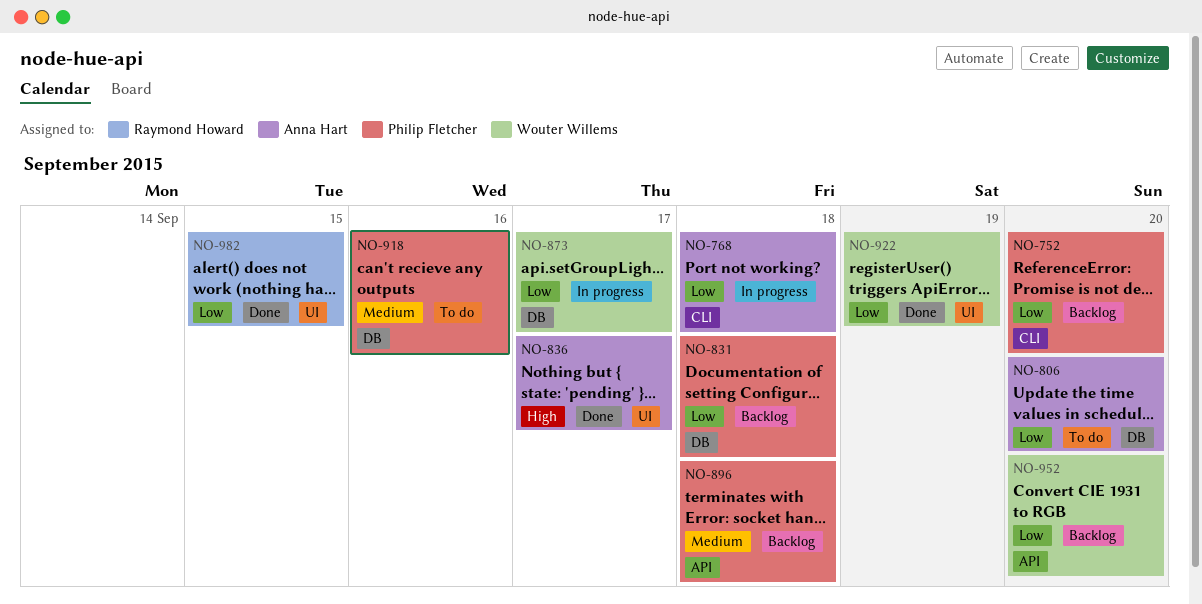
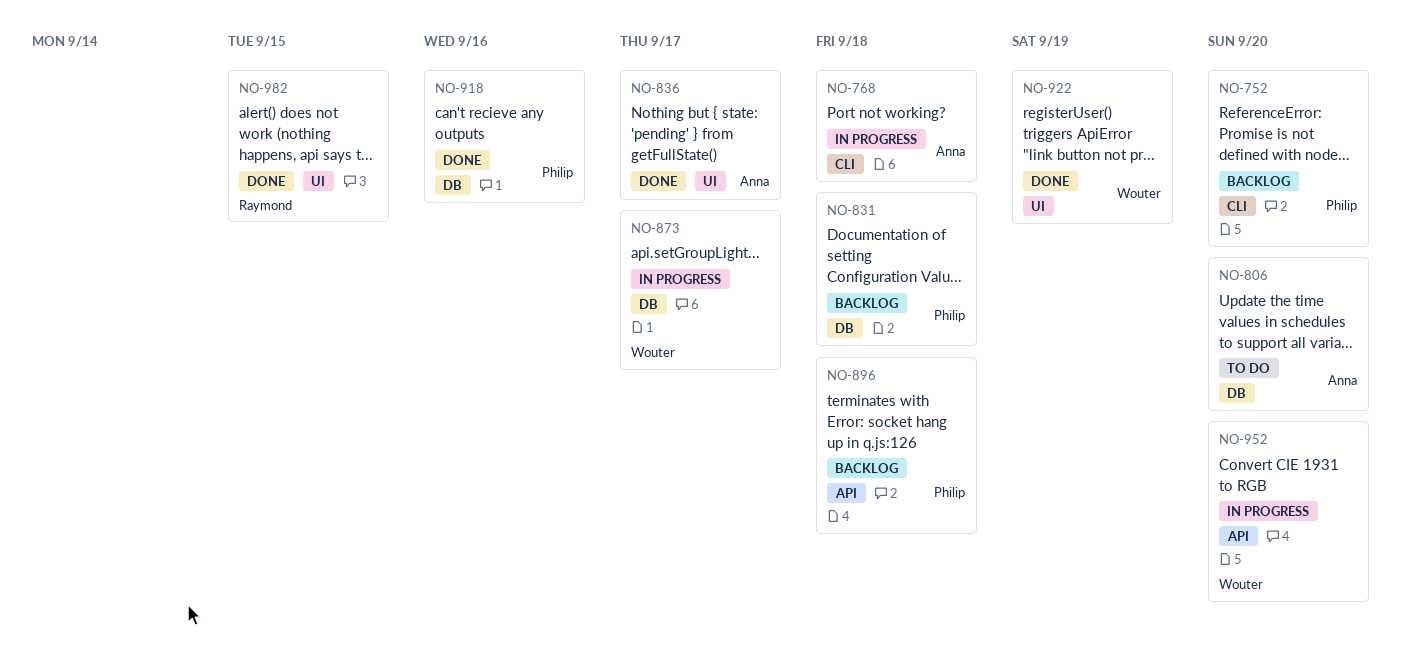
NO-918, status: To do -> Done
NO-952, status: Backlog -> In progress

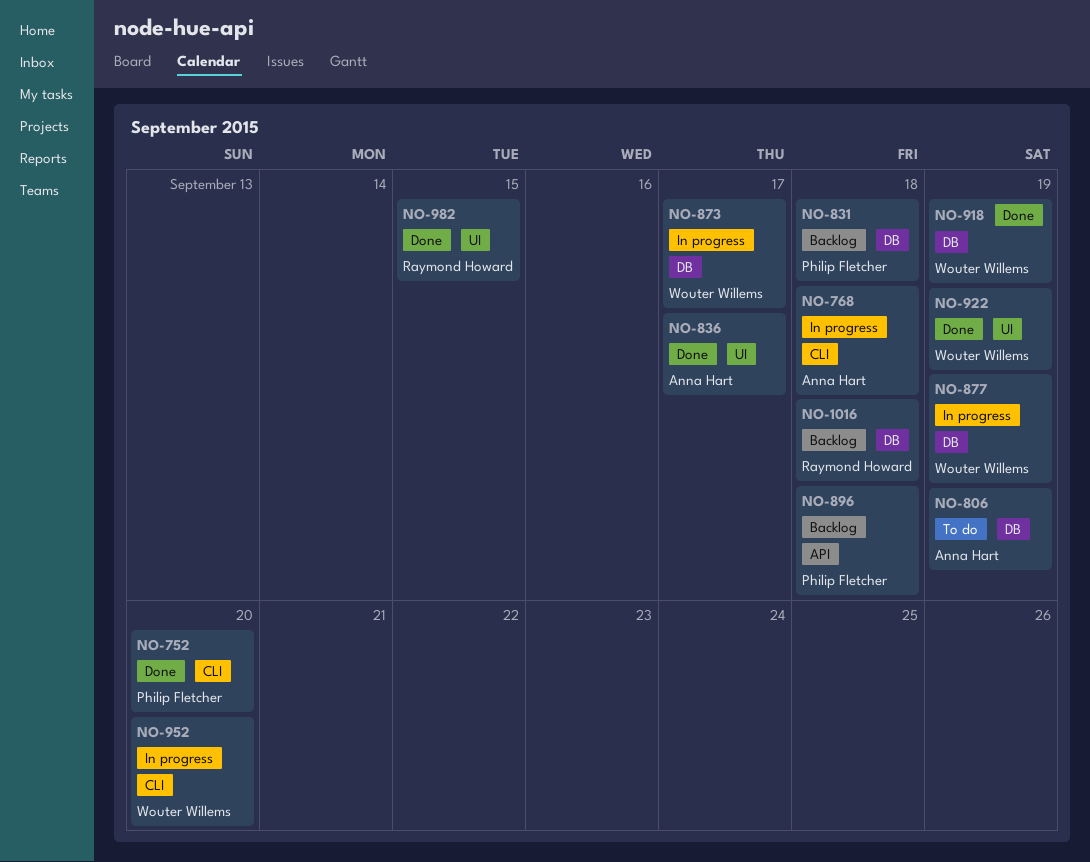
NO-752, status: Backlog -> Done
NO-806, due: Sep 20 -> Sep 19
NO-877: none -> present
NO-918, owner: Philip Fletcher -> Wouter Willems
NO-918, due: Sep 16 -> Sep 19
NO-952, label: API -> CLI
NO-1016: none -> present

